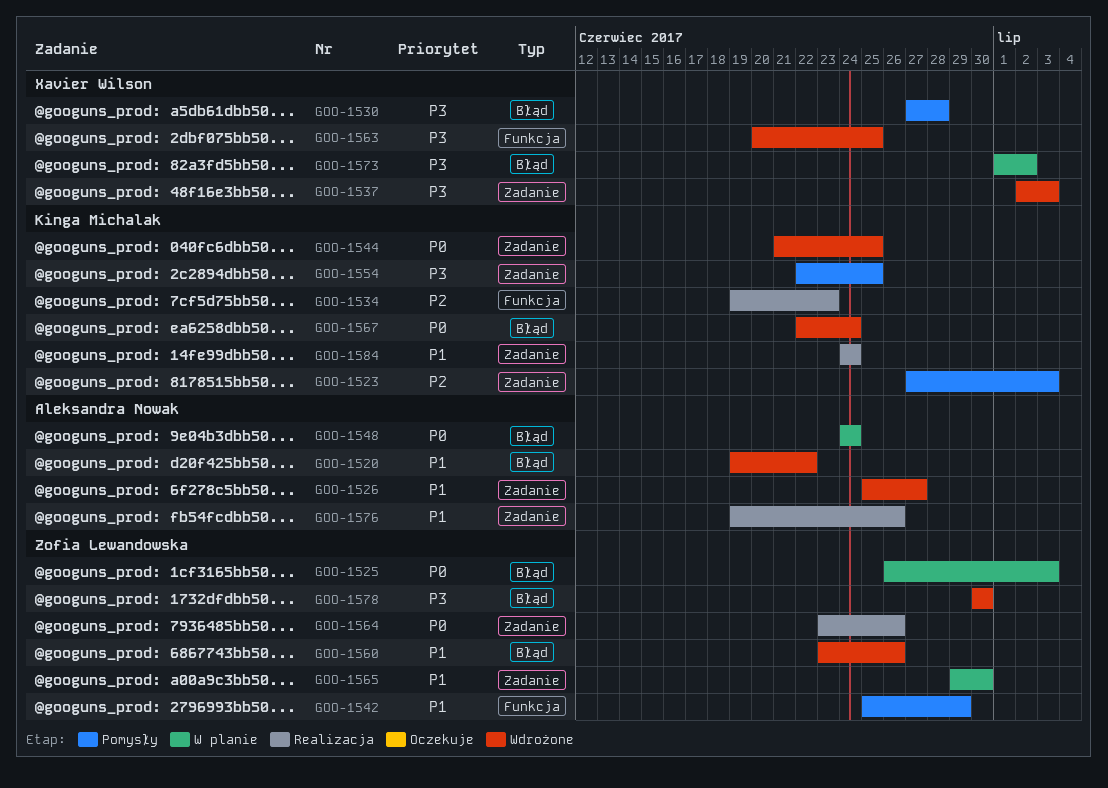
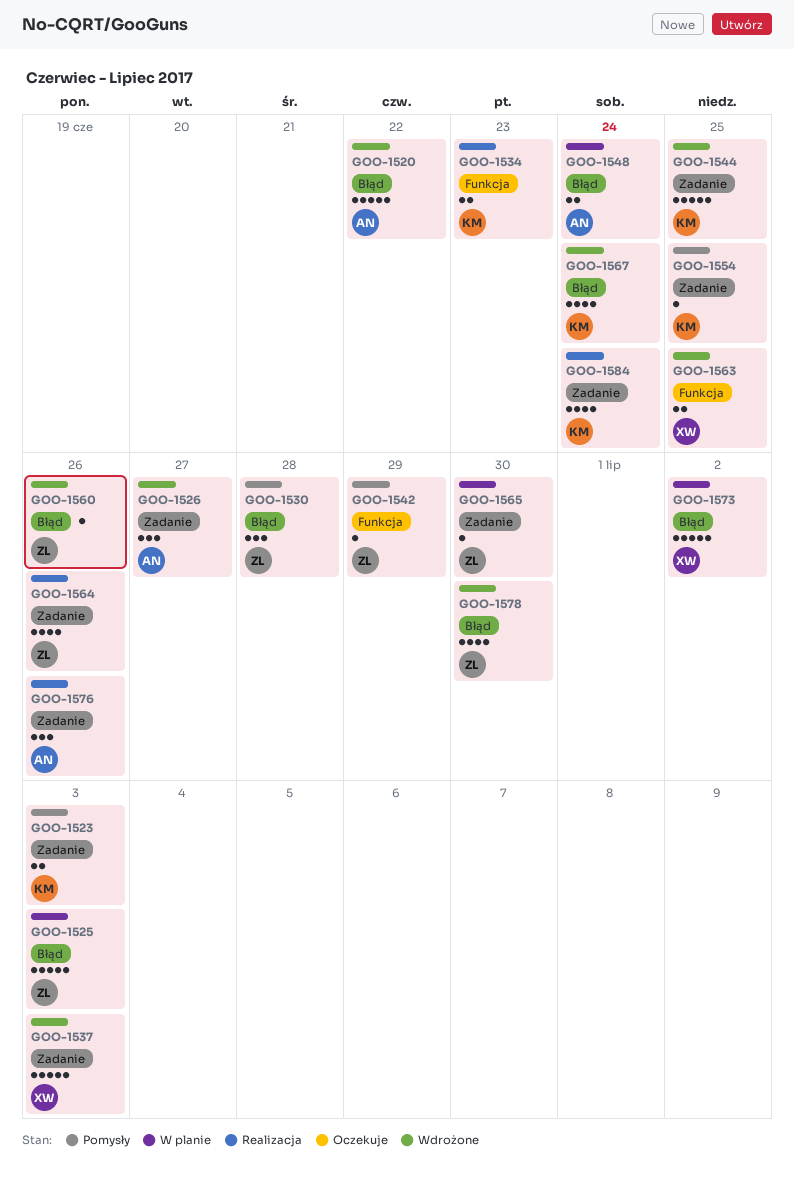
GOO-1530, owner: Xavier Wilson -> Zofia Lewandowska

